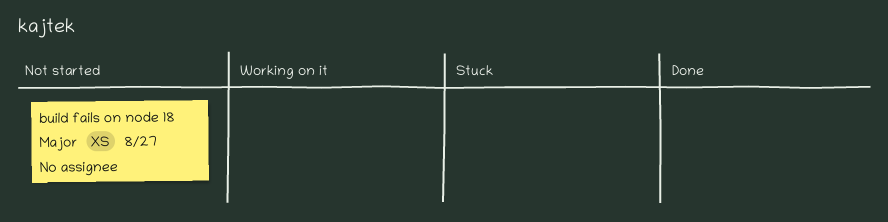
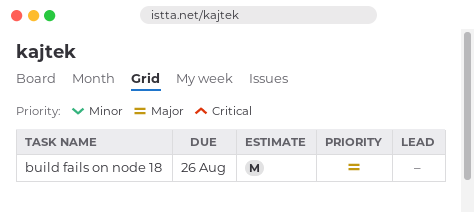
build fails on node 18, estimate: XS -> M
build fails on node 18, due: Aug 27 -> Aug 26

